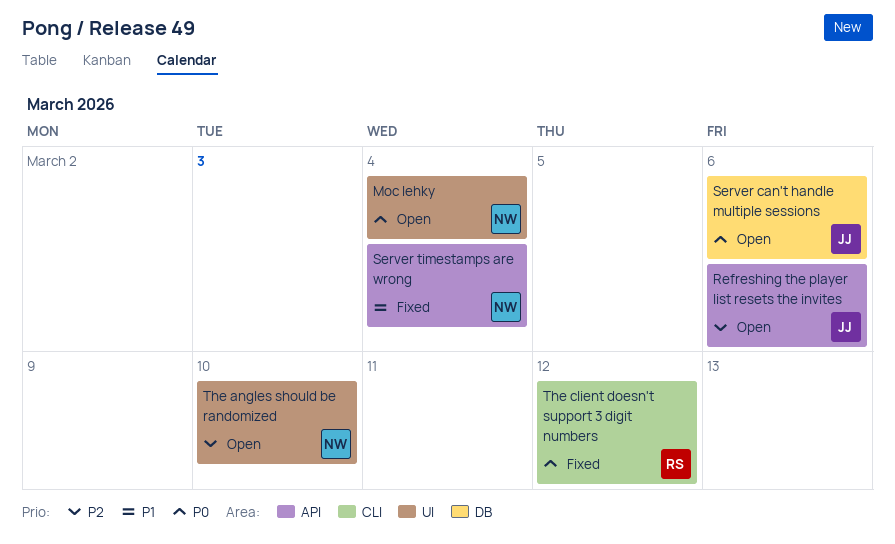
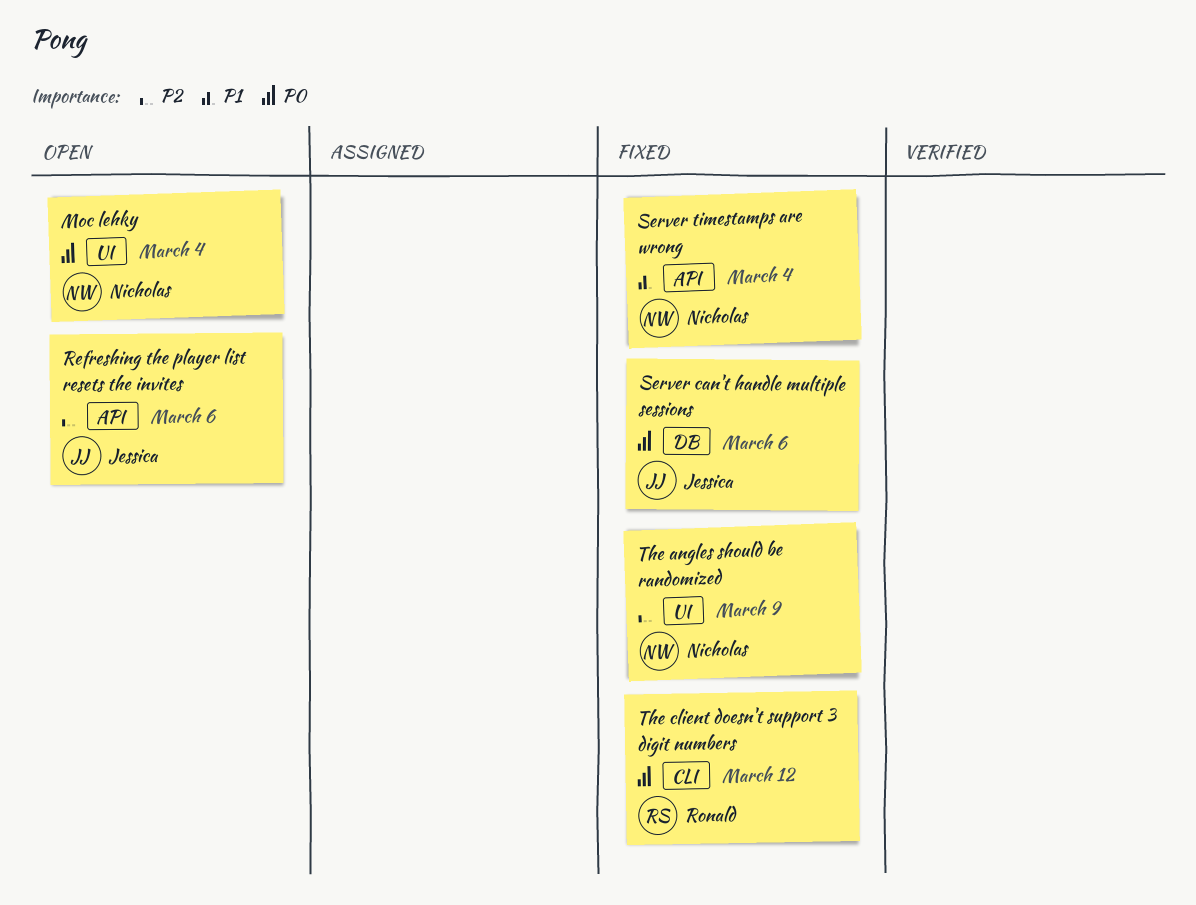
Server can't handle multiple sessions, status: Open -> Fixed
The angles should be randomized, status: Open -> Fixed
The angles should be randomized, due: Mar 10 -> Mar 9

